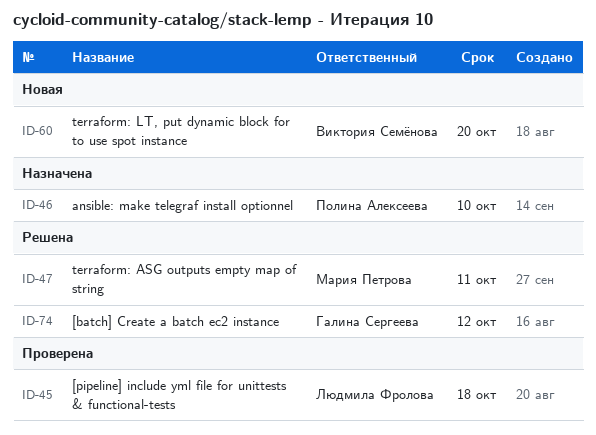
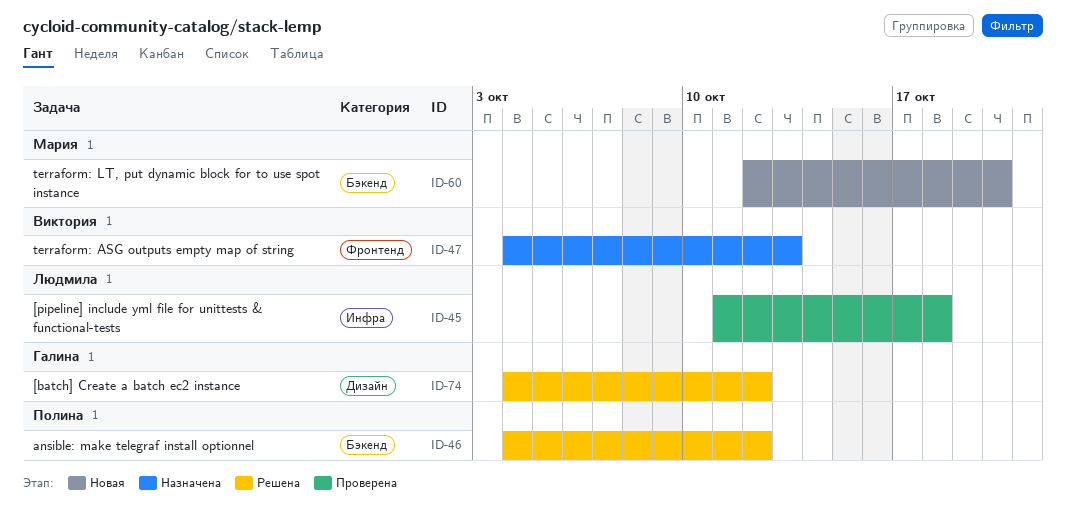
ID-46, status: Назначена -> Решена
ID-46, due: Oct 10 -> Oct 12
ID-47, status: Решена -> Назначена
ID-47, owner: Мария Петрова -> Виктория Семёнова
ID-47, due: Oct 11 -> Oct 13
ID-60, owner: Виктория Семёнова -> Мария Петрова

